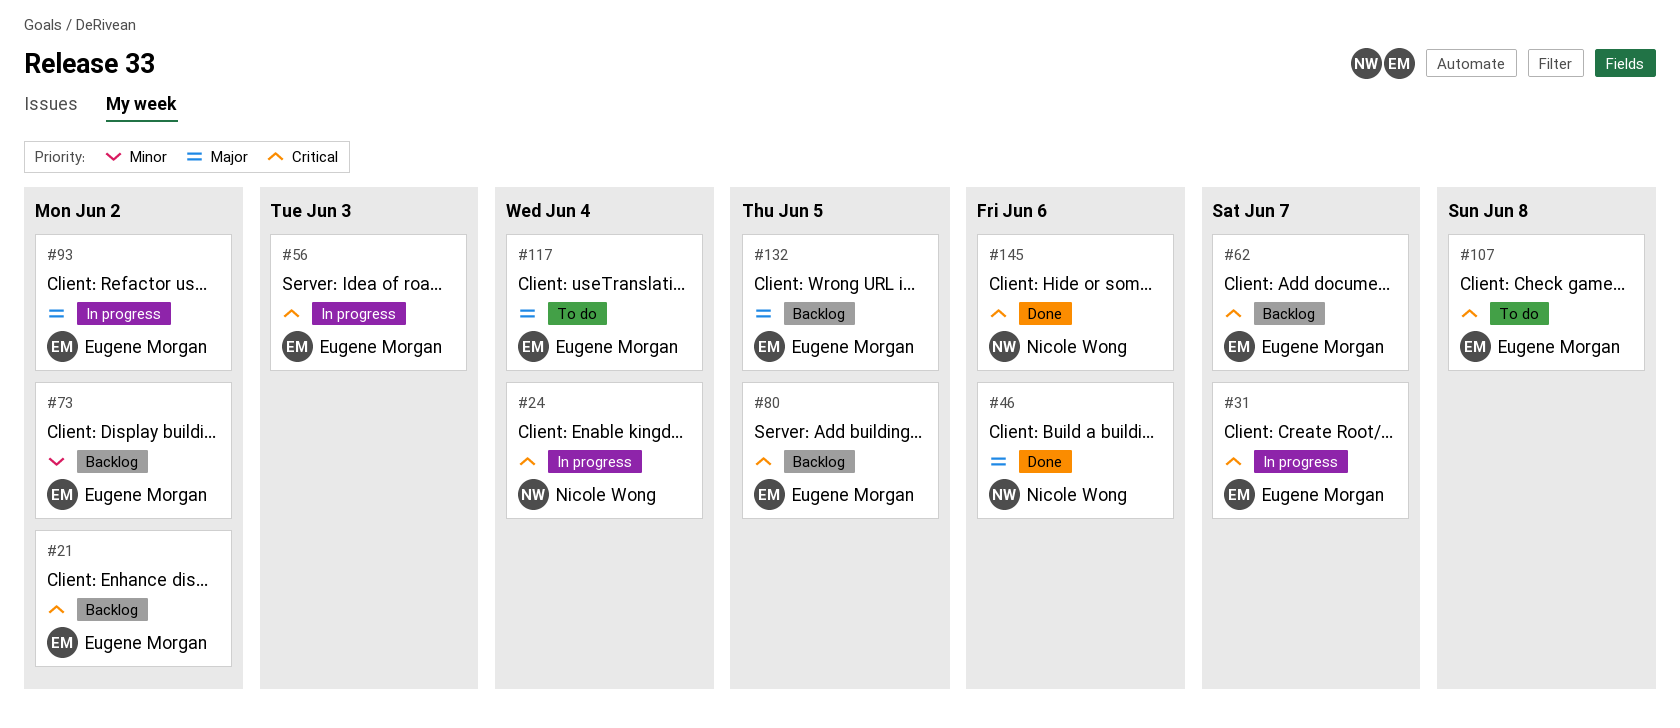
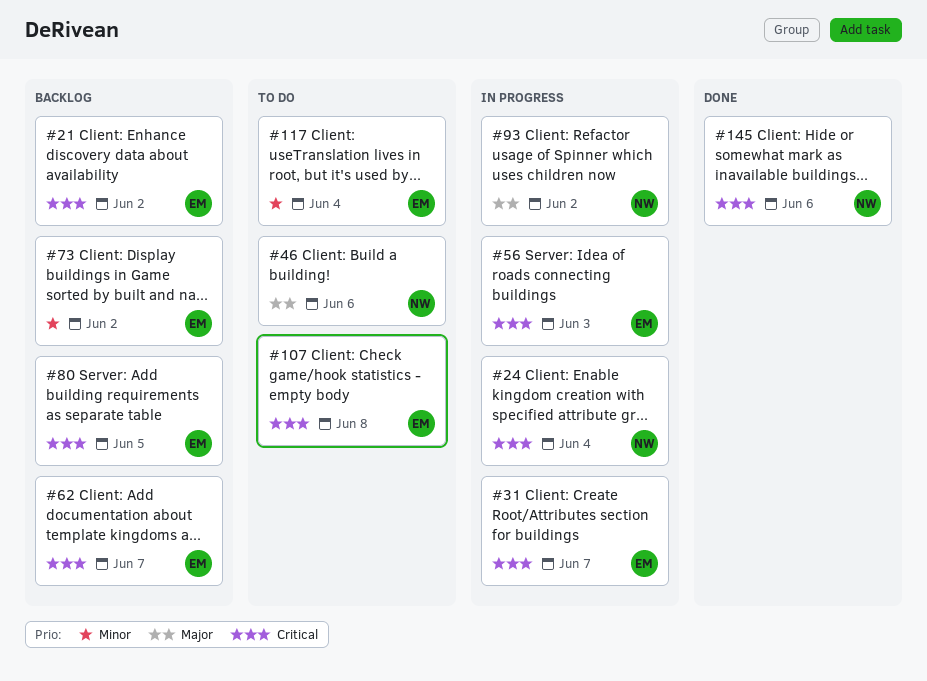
#46, status: Done -> To do
#93, owner: Eugene Morgan -> Nicole Wong
#117, priority: Major -> Minor
#132: present -> none

